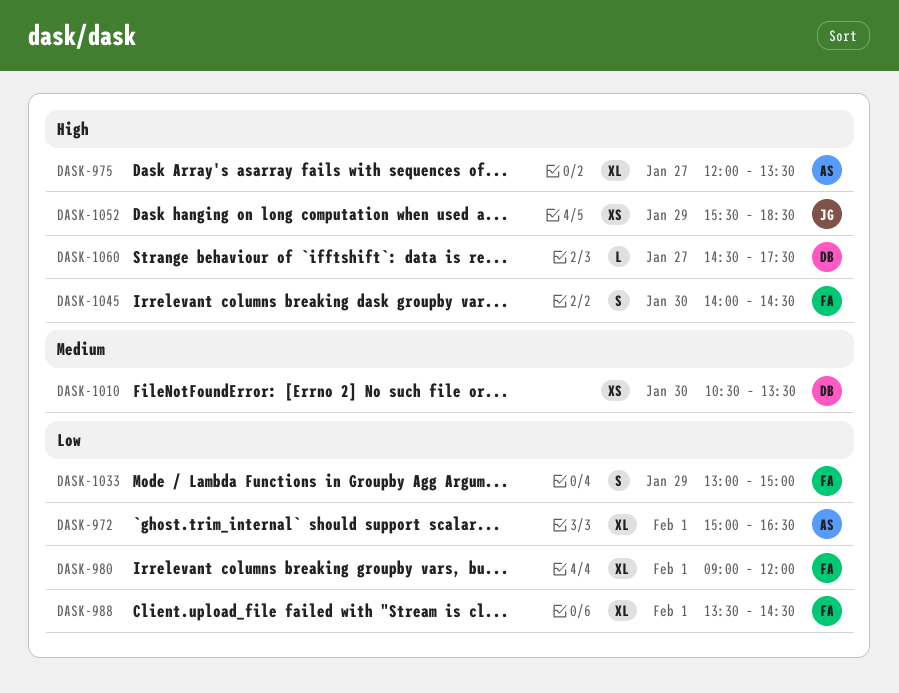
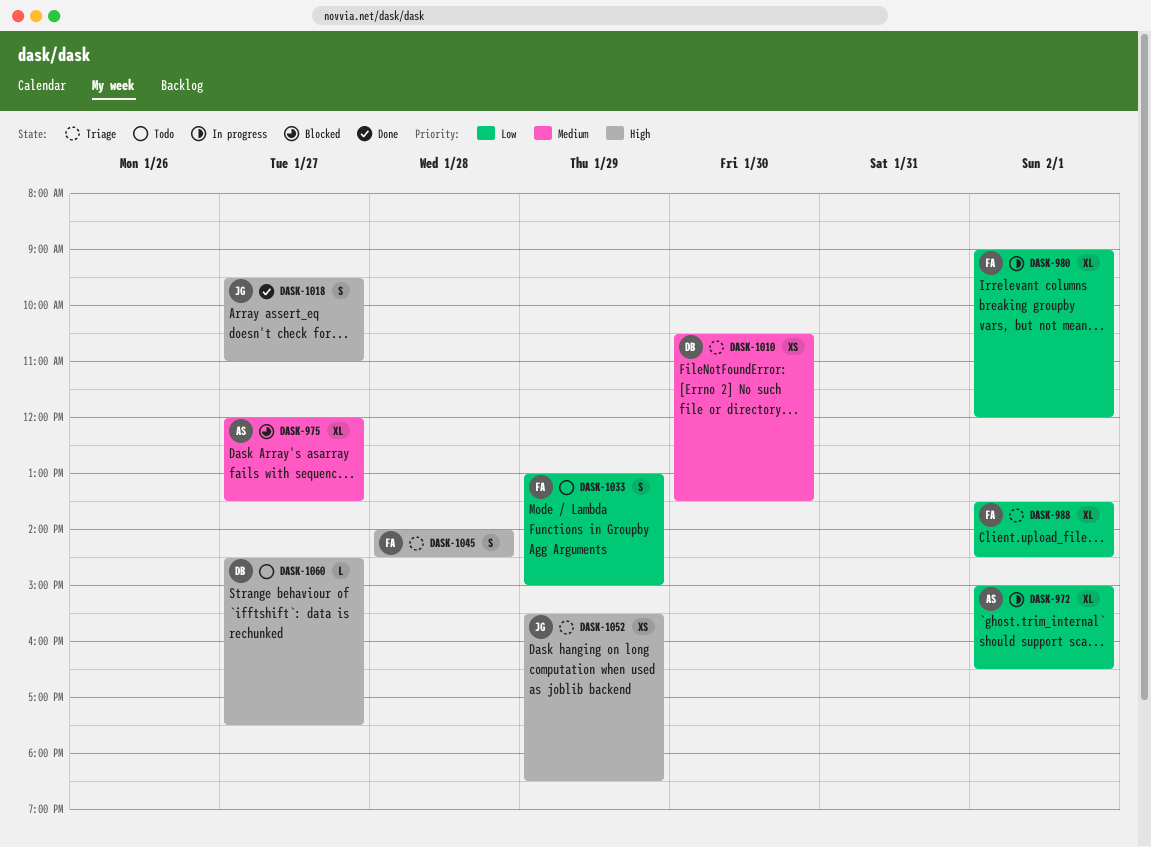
DASK-975, priority: High -> Medium
DASK-1018: none -> present
DASK-1045, day: Jan 30 -> Jan 28

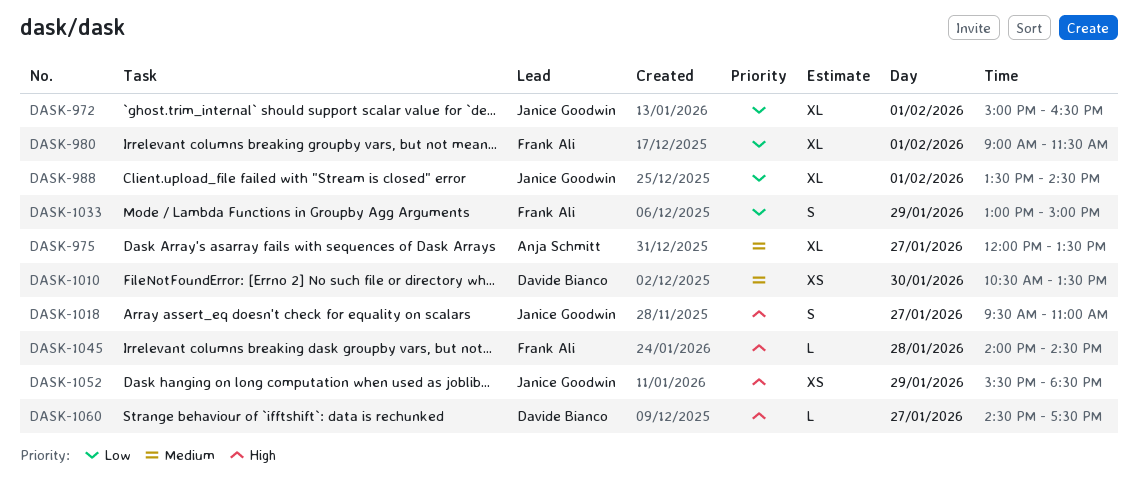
DASK-972, owner: Anja Schmitt -> Janice Goodwin
DASK-980, ends: 12:00 -> 11:30
DASK-988, owner: Frank Ali -> Janice Goodwin
DASK-1045, estimate: S -> L

